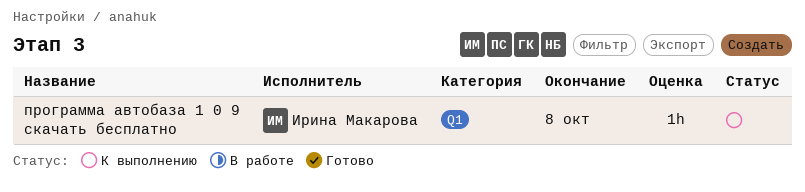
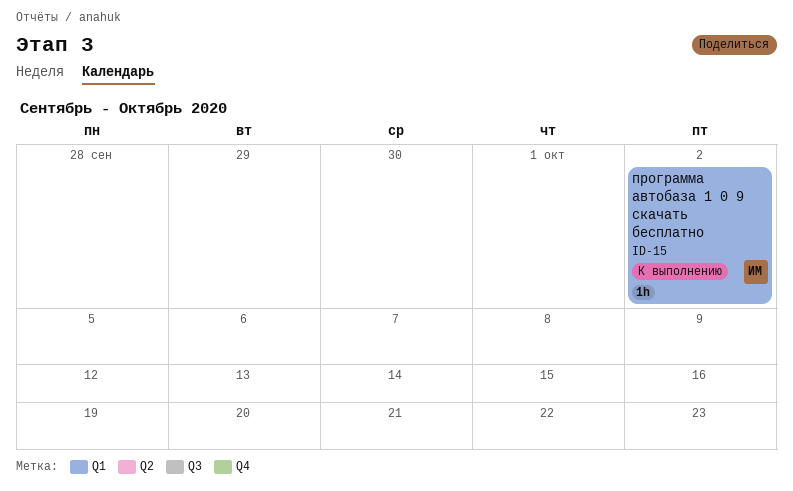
программа автобаза 1 0 9 скачать бесплатно, due: Oct 8 -> Oct 2

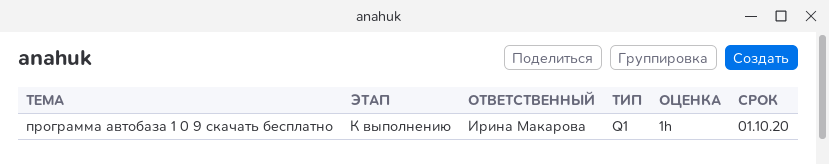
программа автобаза 1 0 9 скачать бесплатно, due: Oct 2 -> Oct 1

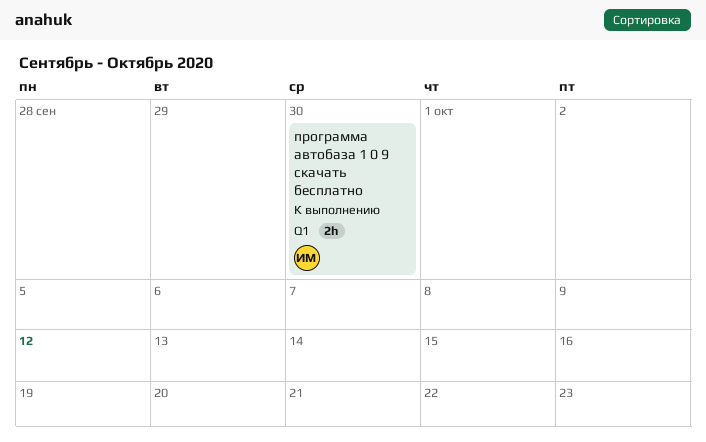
программа автобаза 1 0 9 скачать бесплатно, estimate: 1h -> 2h
программа автобаза 1 0 9 скачать бесплатно, due: Oct 1 -> Sep 30

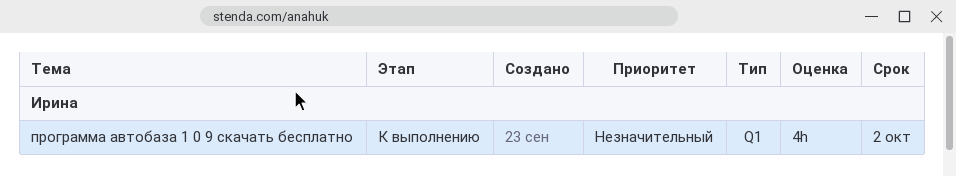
программа автобаза 1 0 9 скачать бесплатно, estimate: 2h -> 4h
программа автобаза 1 0 9 скачать бесплатно, due: Sep 30 -> Oct 2

